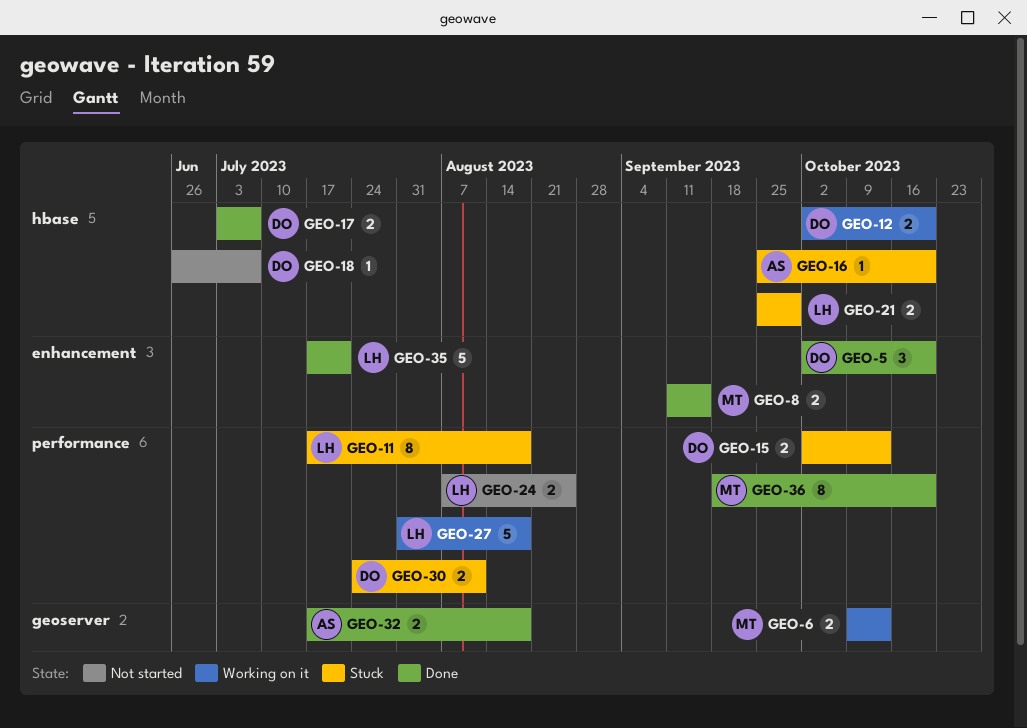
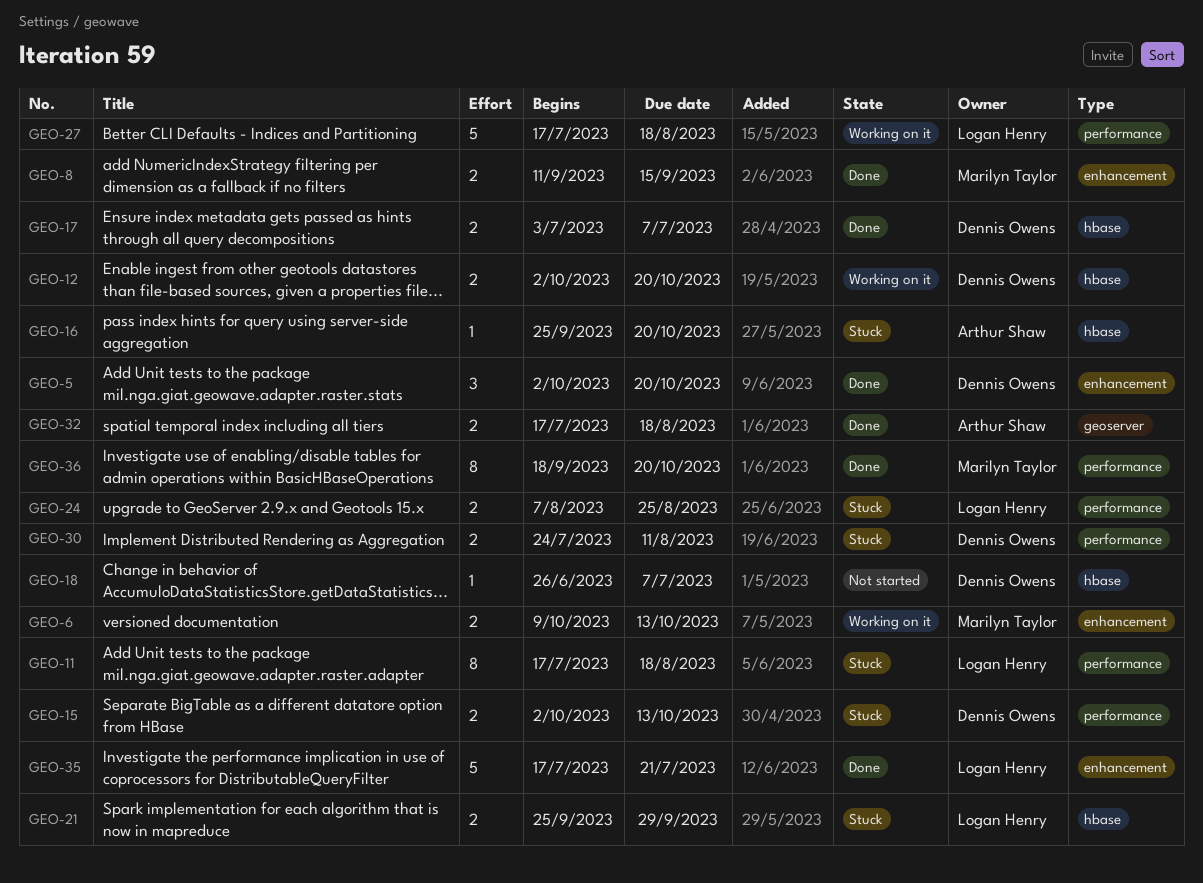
GEO-6, label: geoserver -> enhancement
GEO-24, status: Not started -> Stuck
GEO-27, start: Jul 31 -> Jul 17

